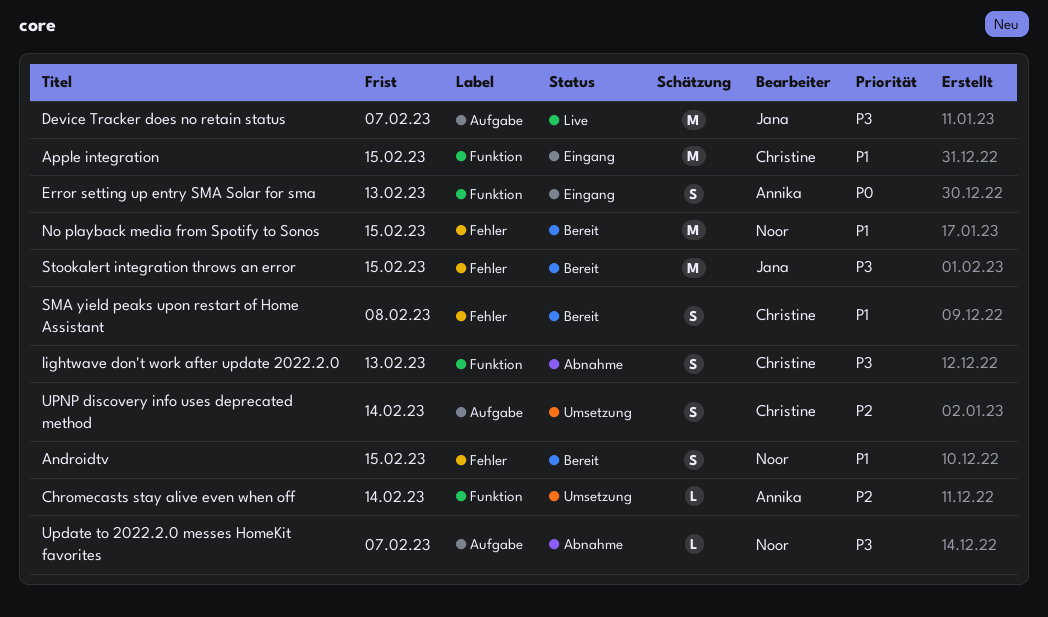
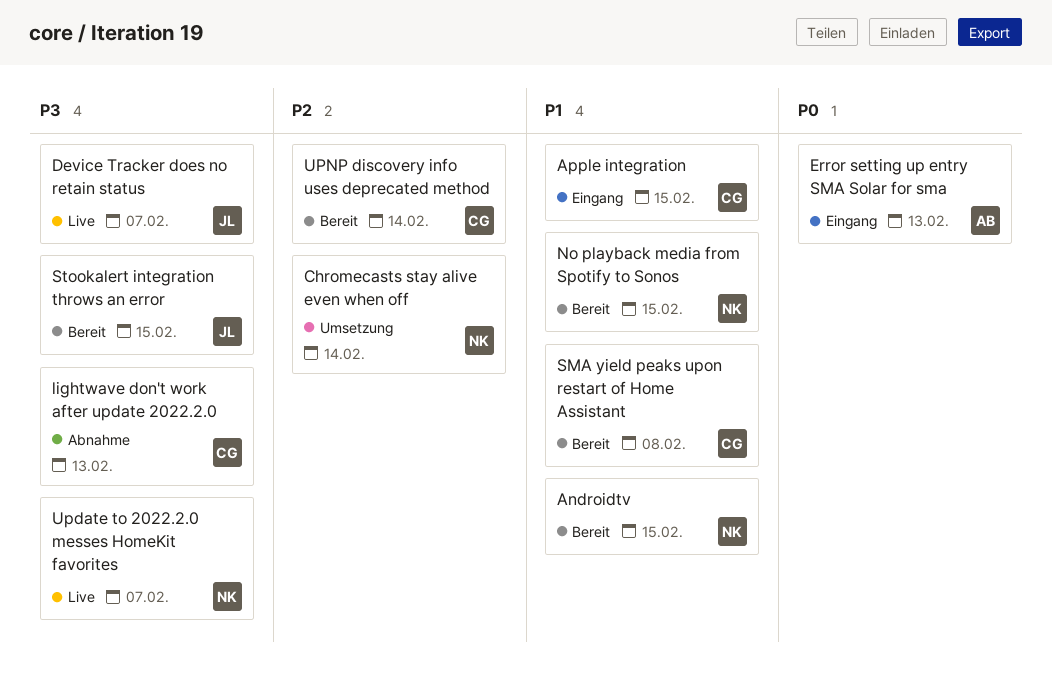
Chromecasts stay alive even when off, owner: Annika -> Noor
Update to 2022.2.0 messes HomeKit favorites, status: Abnahme -> Live
UPNP discovery info uses deprecated method, status: Umsetzung -> Bereit

